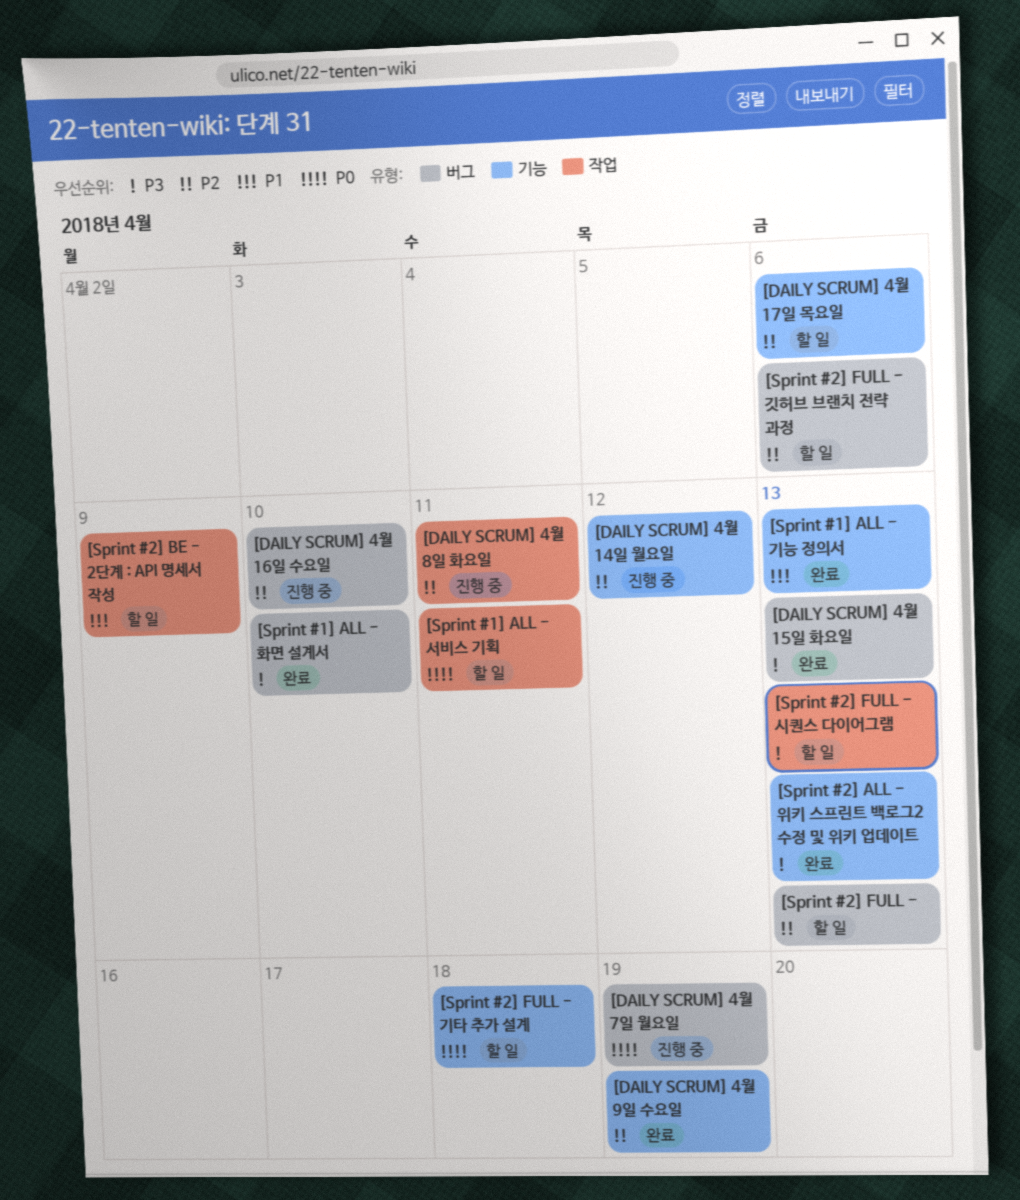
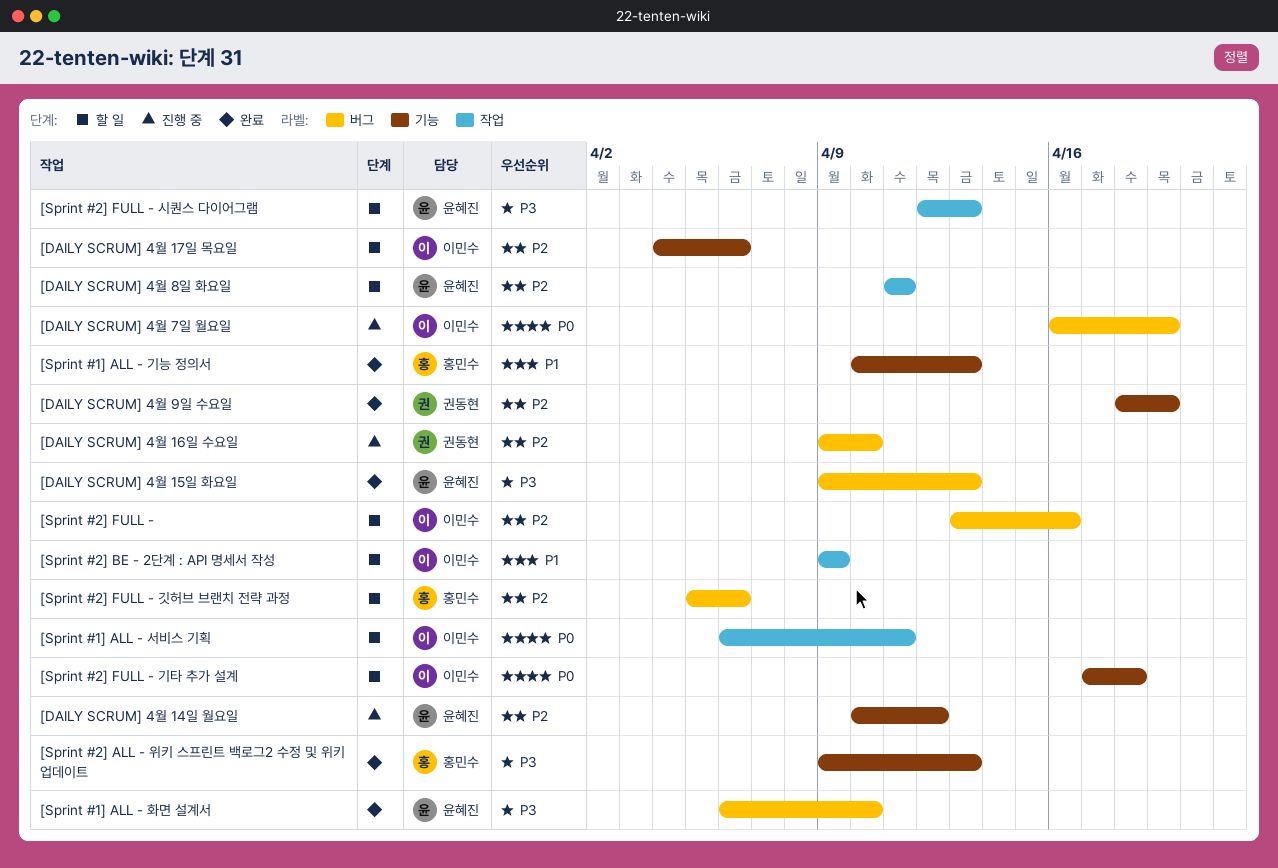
[DAILY SCRUM] 4월 8일 화요일, status: 진행 중 -> 할 일
[Sprint #2] FULL -, due: Apr 13 -> Apr 16

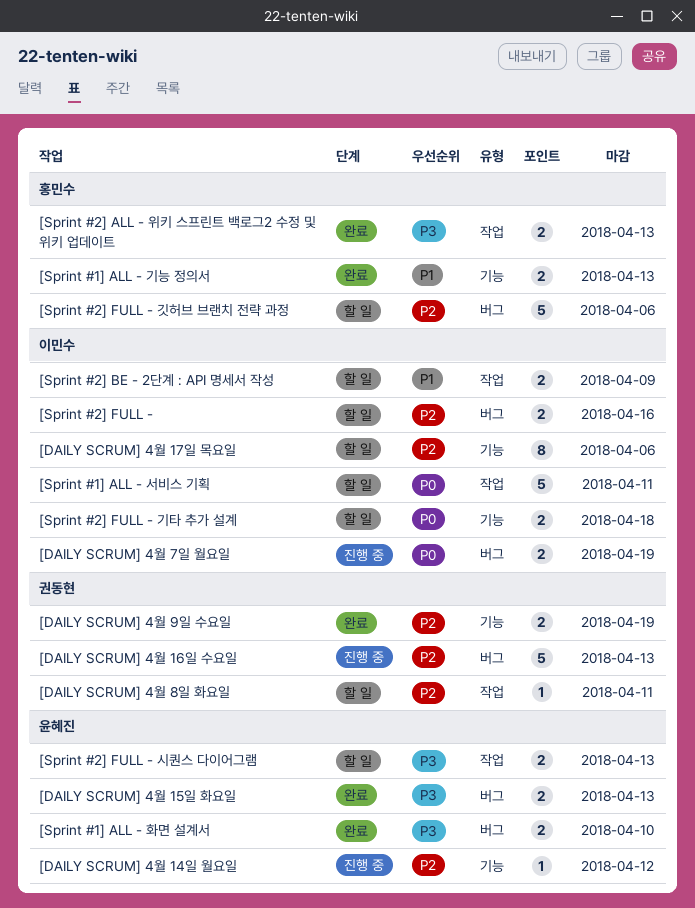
[DAILY SCRUM] 4월 16일 수요일, due: Apr 10 -> Apr 13
[DAILY SCRUM] 4월 8일 화요일, owner: 윤혜진 -> 권동현
[Sprint #2] ALL - 위키 스프린트 백로그2 수정 및 위키 업데이트, label: 기능 -> 작업

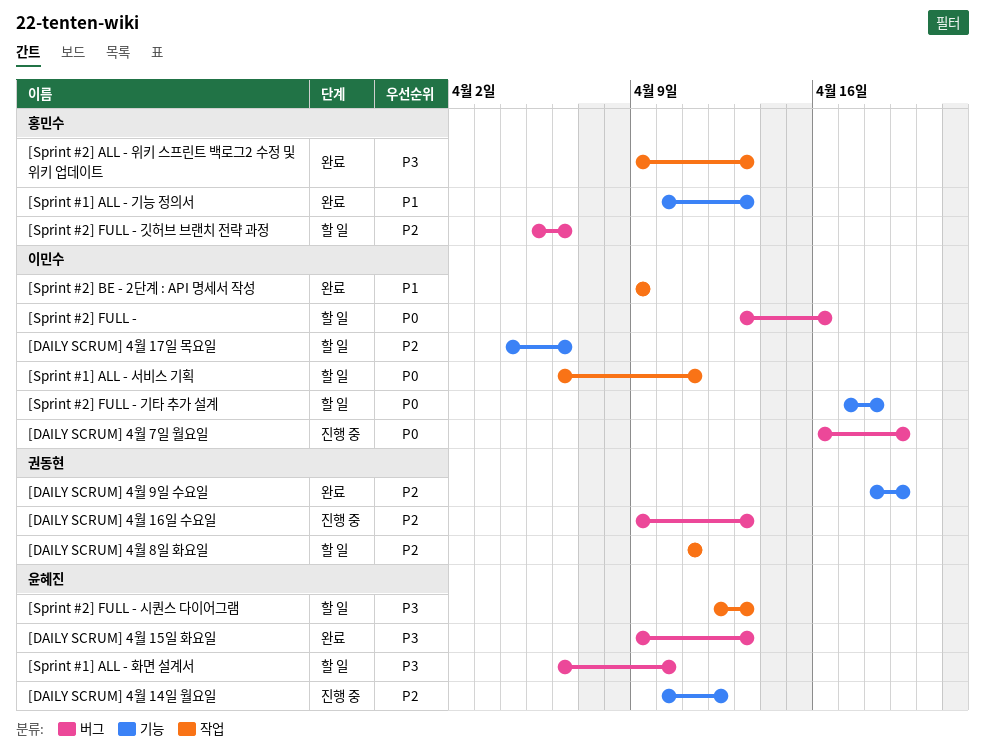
[Sprint #1] ALL - 화면 설계서, status: 완료 -> 할 일
[Sprint #2] BE - 2단계 : API 명세서 작성, status: 할 일 -> 완료
[Sprint #2] FULL -, priority: P2 -> P0

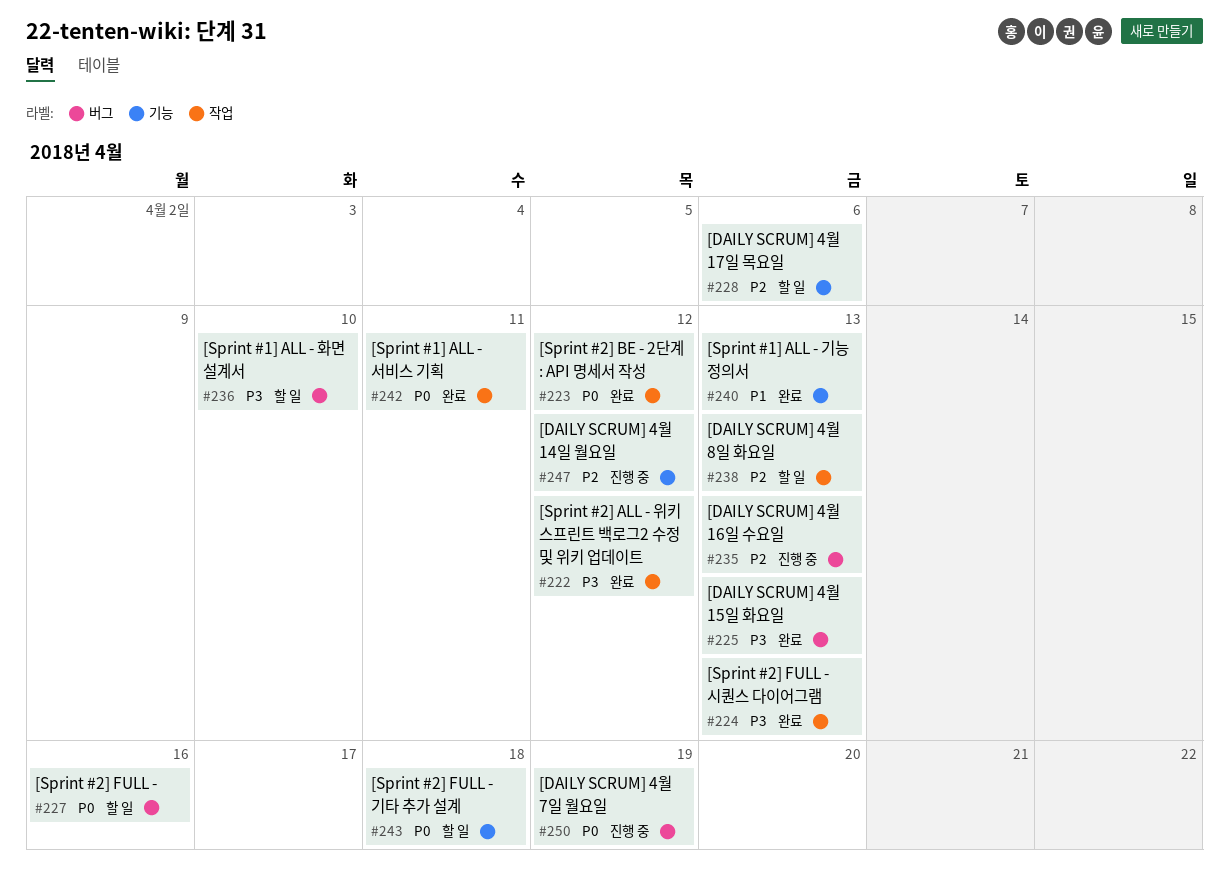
[DAILY SCRUM] 4월 8일 화요일, due: Apr 11 -> Apr 13
[DAILY SCRUM] 4월 9일 수요일: present -> none
[Sprint #1] ALL - 서비스 기획, status: 할 일 -> 완료
[Sprint #2] ALL - 위키 스프린트 백로그2 수정 및 위키 업데이트, due: Apr 13 -> Apr 12
[Sprint #2] BE - 2단계 : API 명세서 작성, priority: P1 -> P0
[Sprint #2] BE - 2단계 : API 명세서 작성, due: Apr 9 -> Apr 12
[Sprint #2] FULL - 깃허브 브랜치 전략 과정: present -> none
[Sprint #2] FULL - 시퀀스 다이어그램, status: 할 일 -> 완료

